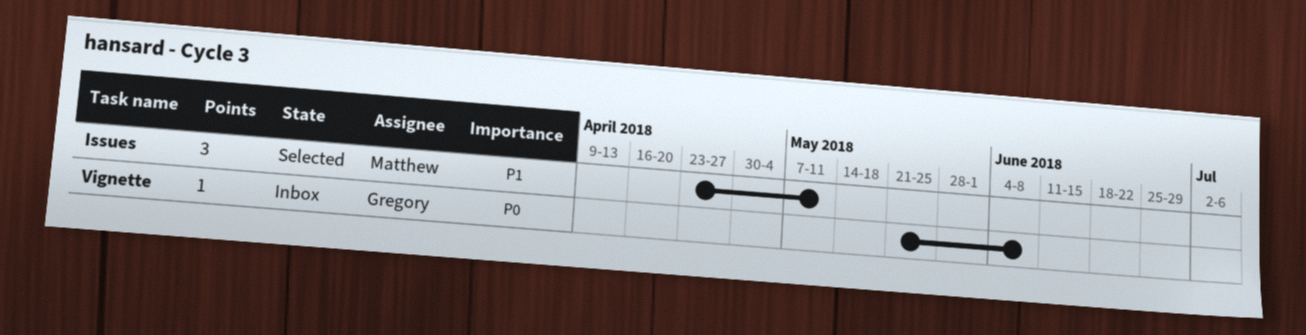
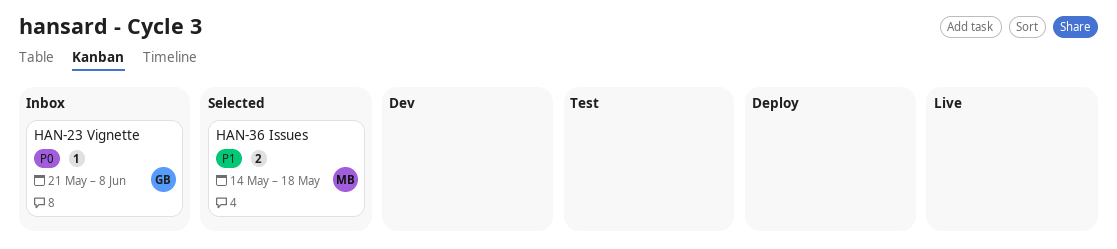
Issues, estimate: 3 -> 2
Issues, start: Apr 23 -> May 14
Issues, due: May 11 -> May 18

